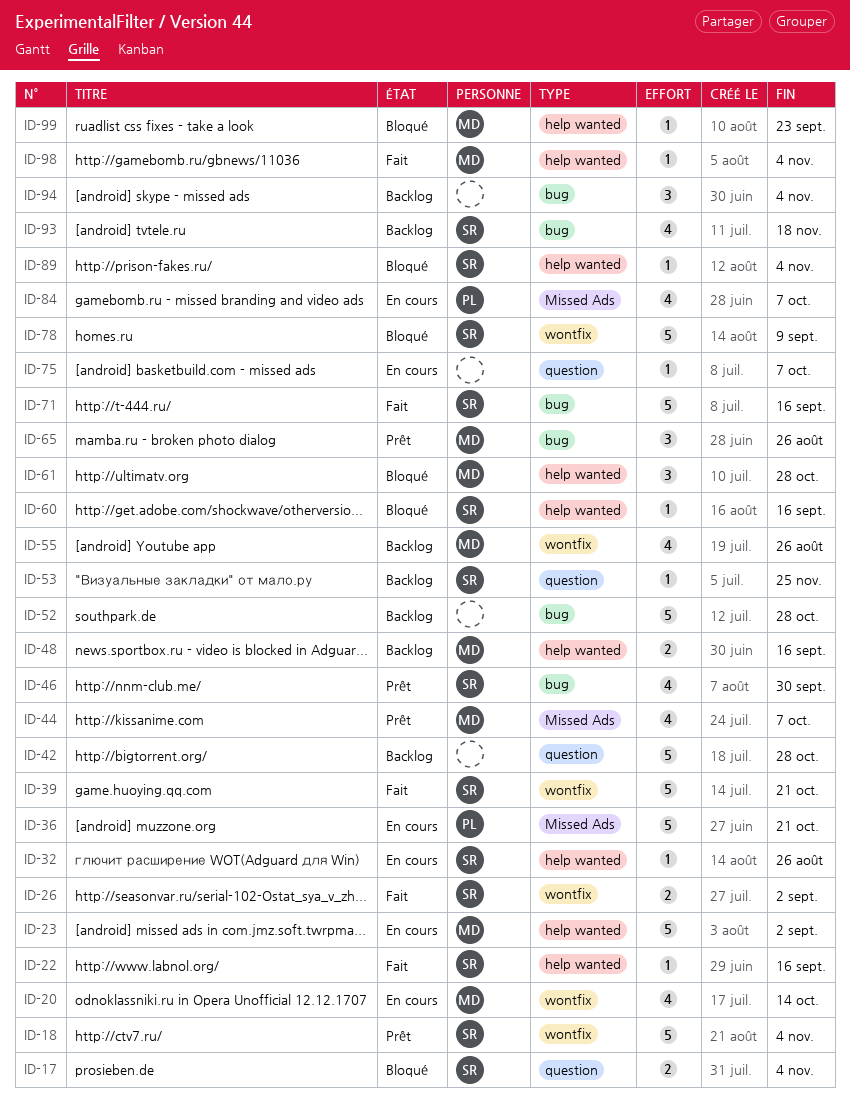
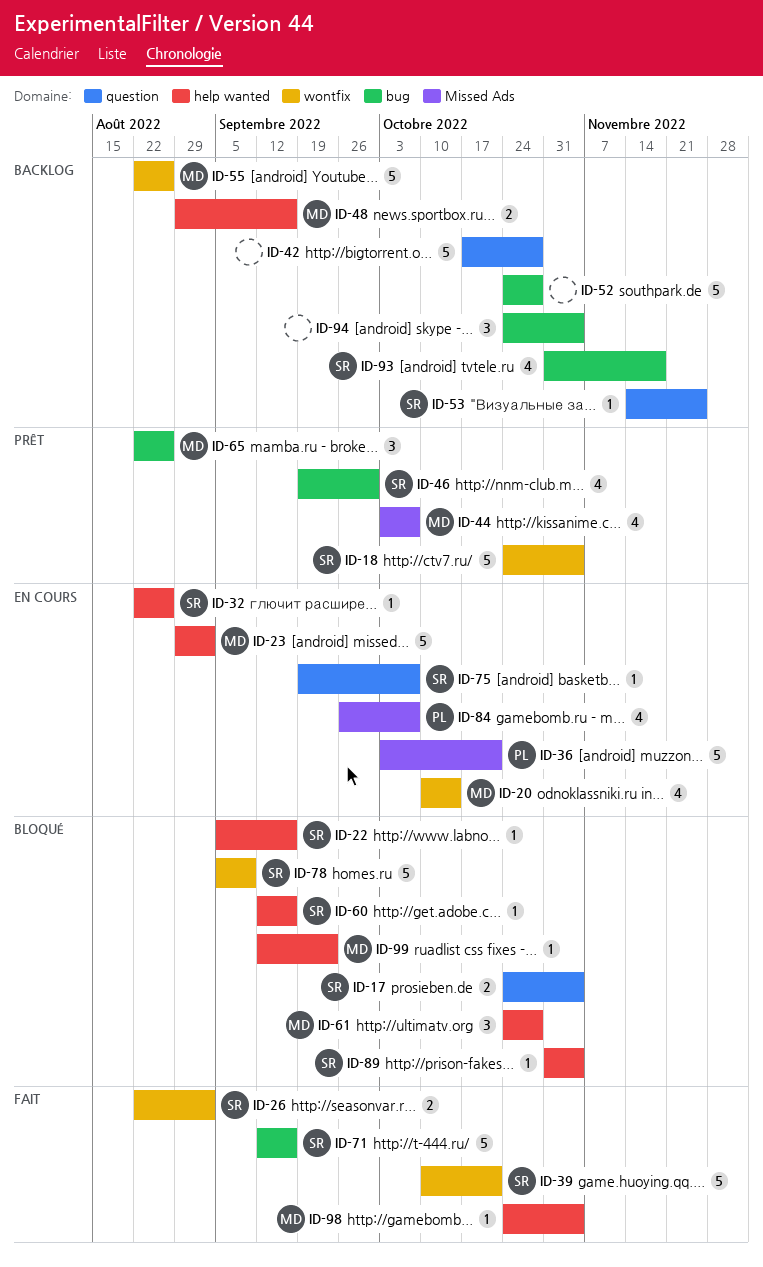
ID-22, status: Fait -> Bloqué
ID-55, estimate: 4 -> 5
ID-75, owner: none -> SR

